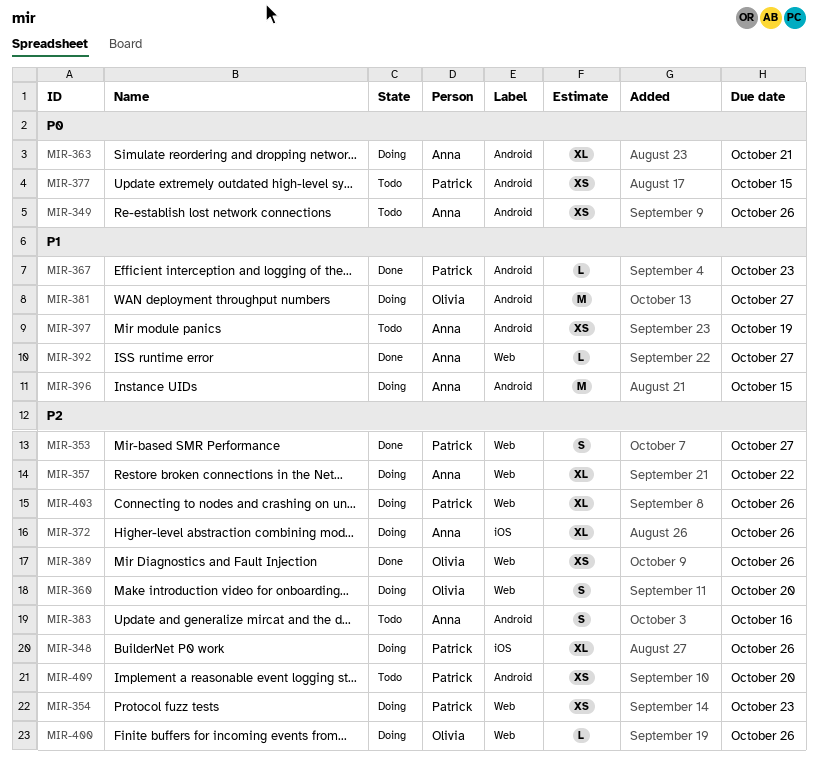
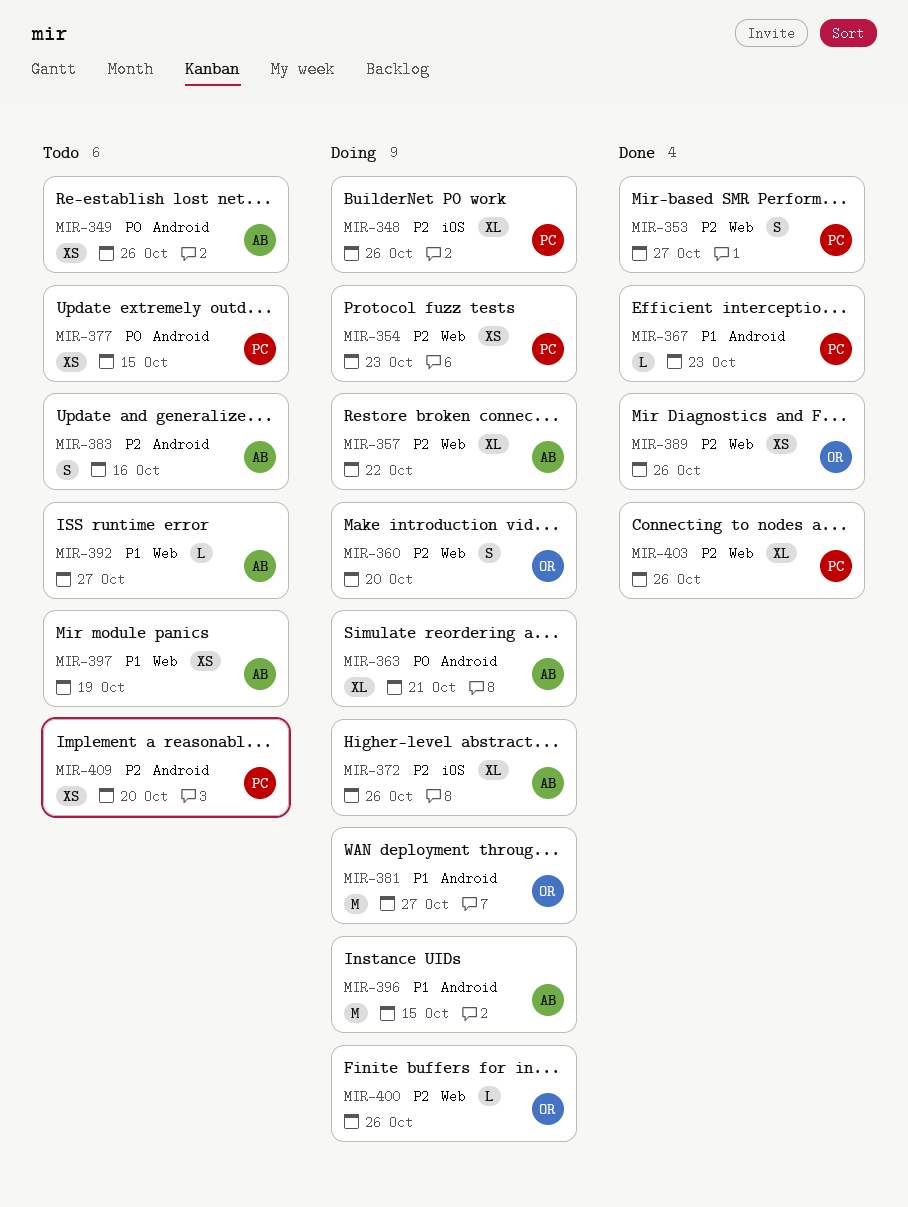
MIR-392, status: Done -> Todo
MIR-397, label: Android -> Web
MIR-403, status: Doing -> Done

